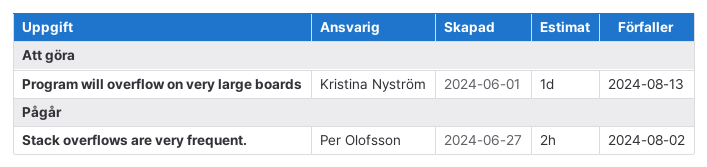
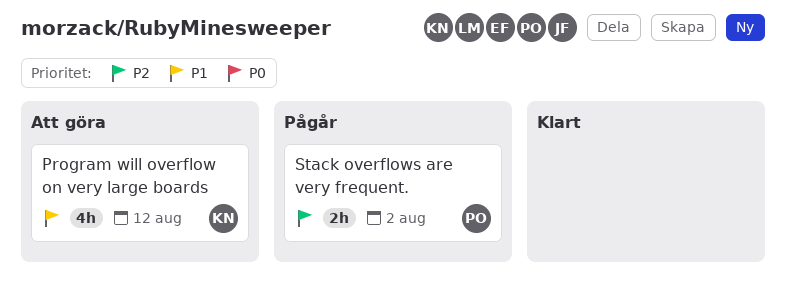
Program will overflow on very large boards, estimate: 1d -> 4h
Program will overflow on very large boards, due: Aug 13 -> Aug 12

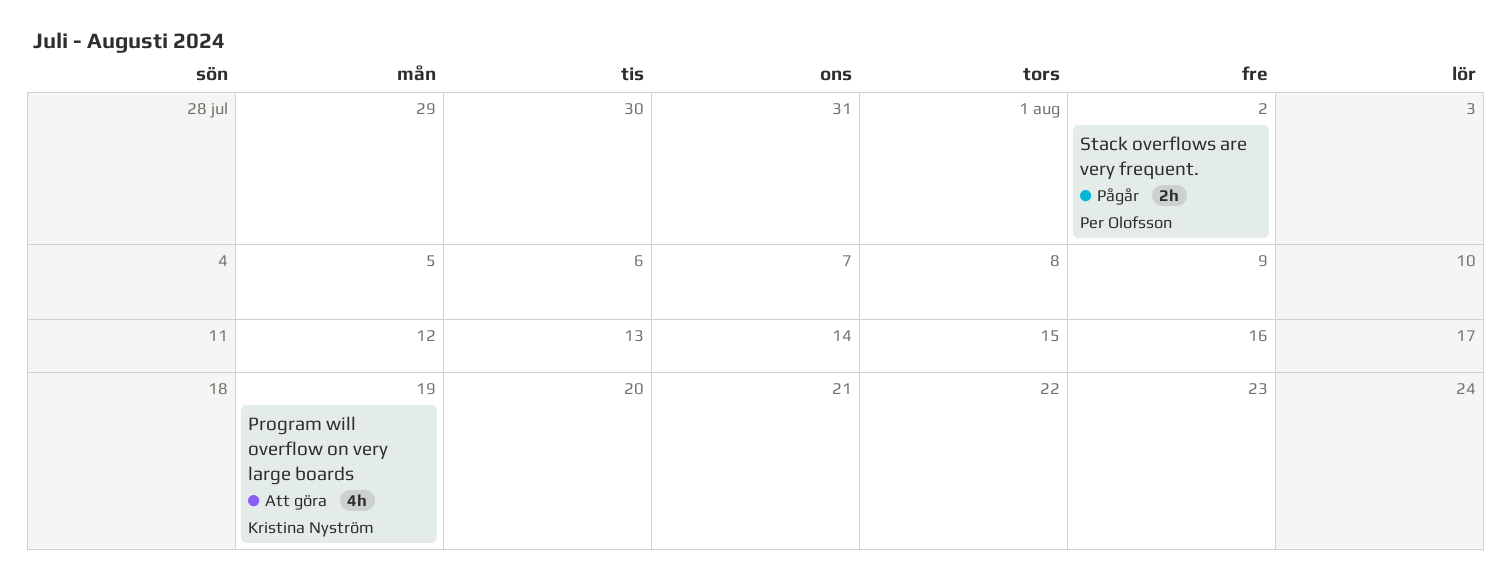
Program will overflow on very large boards, due: Aug 12 -> Aug 19

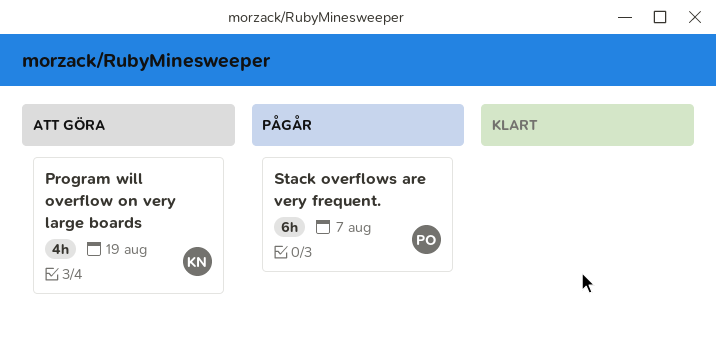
Stack overflows are very frequent., estimate: 2h -> 6h
Stack overflows are very frequent., due: Aug 2 -> Aug 7

